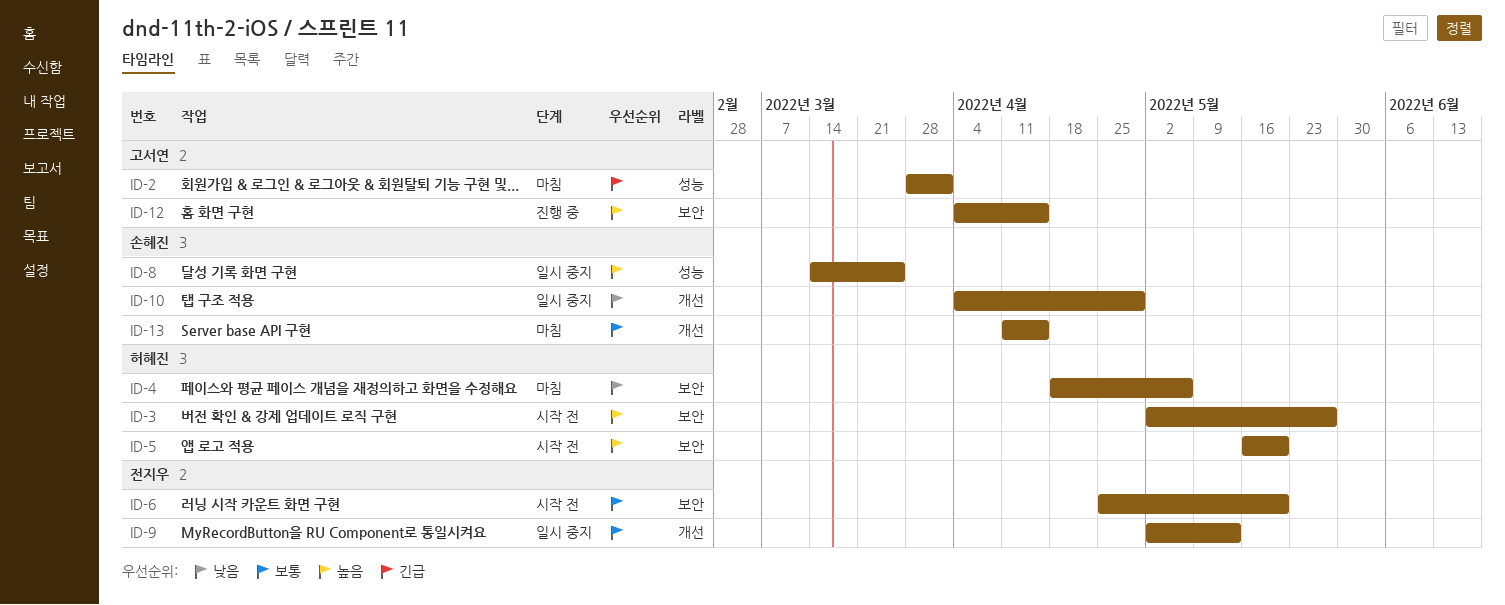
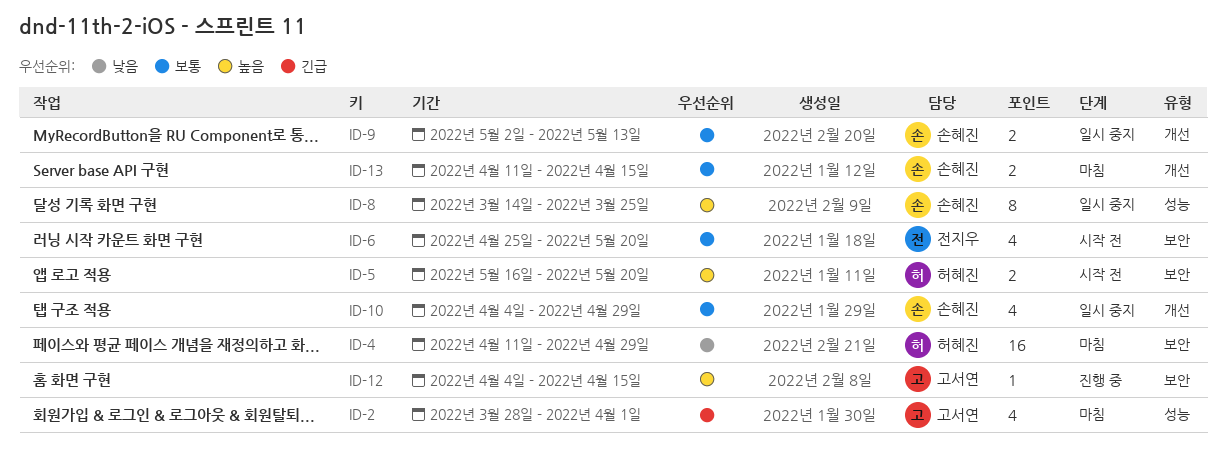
ID-3: present -> none
ID-4, start: Apr 18 -> Apr 11
ID-4, due: May 6 -> Apr 29
ID-9, owner: 전지우 -> 손혜진
ID-10, priority: 낮음 -> 보통

